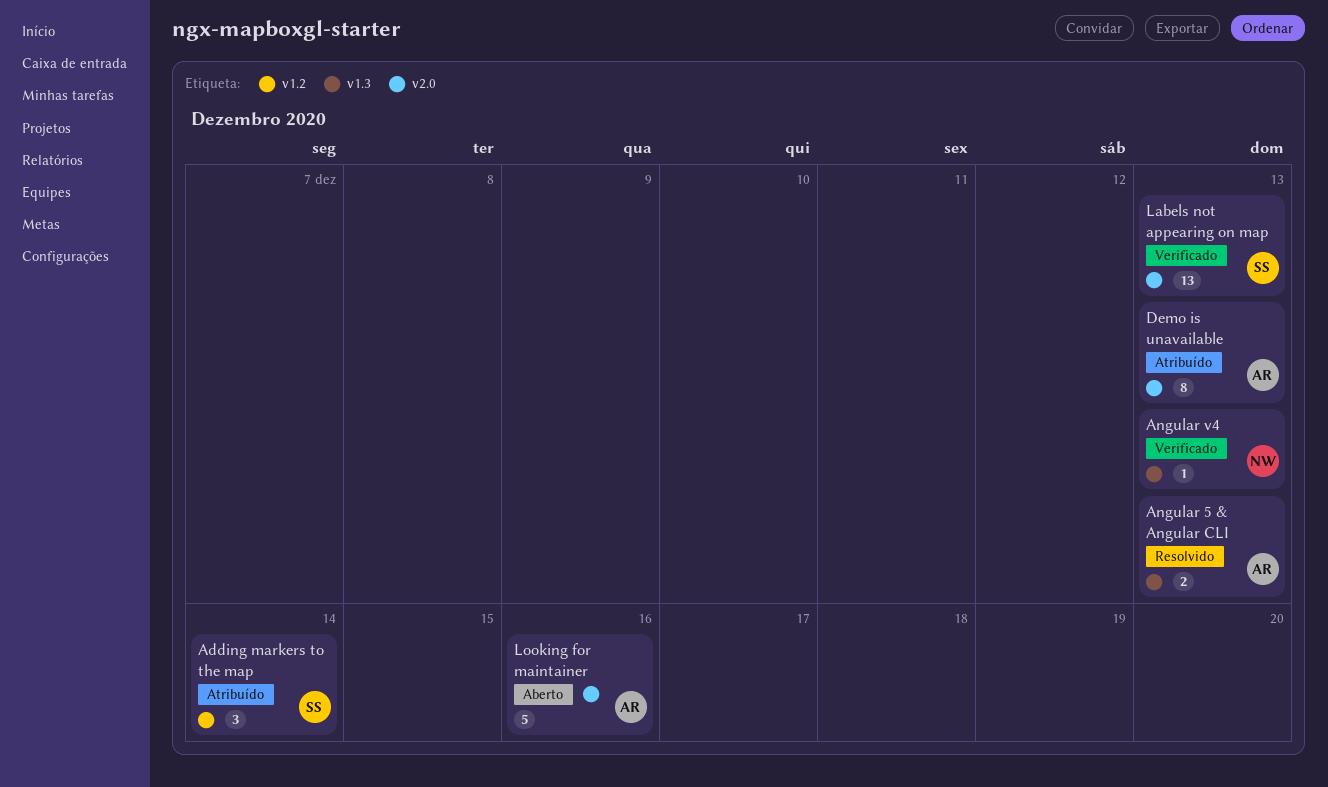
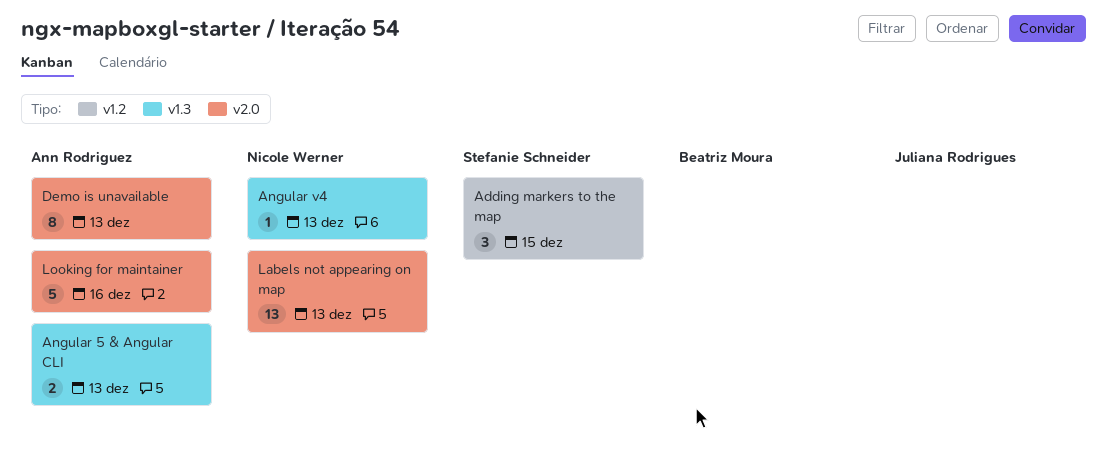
Adding markers to the map, due: Dec 14 -> Dec 15
Labels not appearing on map, owner: Stefanie Schneider -> Nicole Werner

